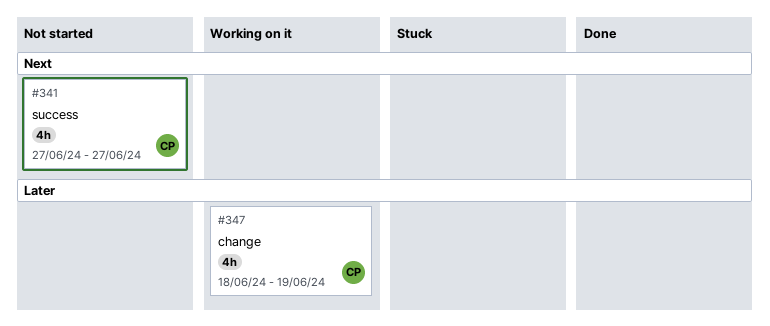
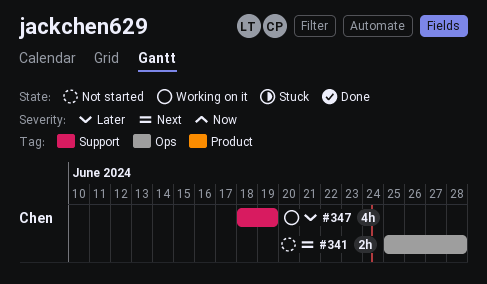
#341, estimate: 4h -> 2h
#341, start: Jun 27 -> Jun 25
#341, due: Jun 27 -> Jun 28

